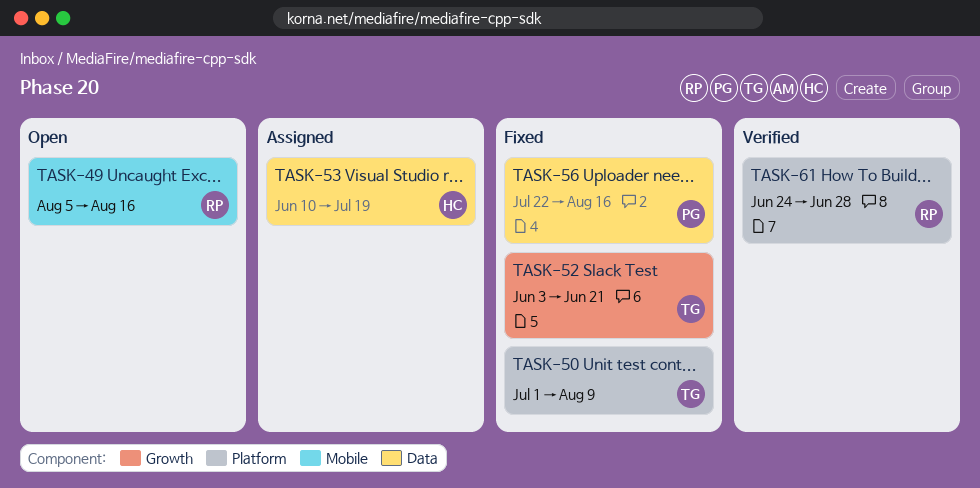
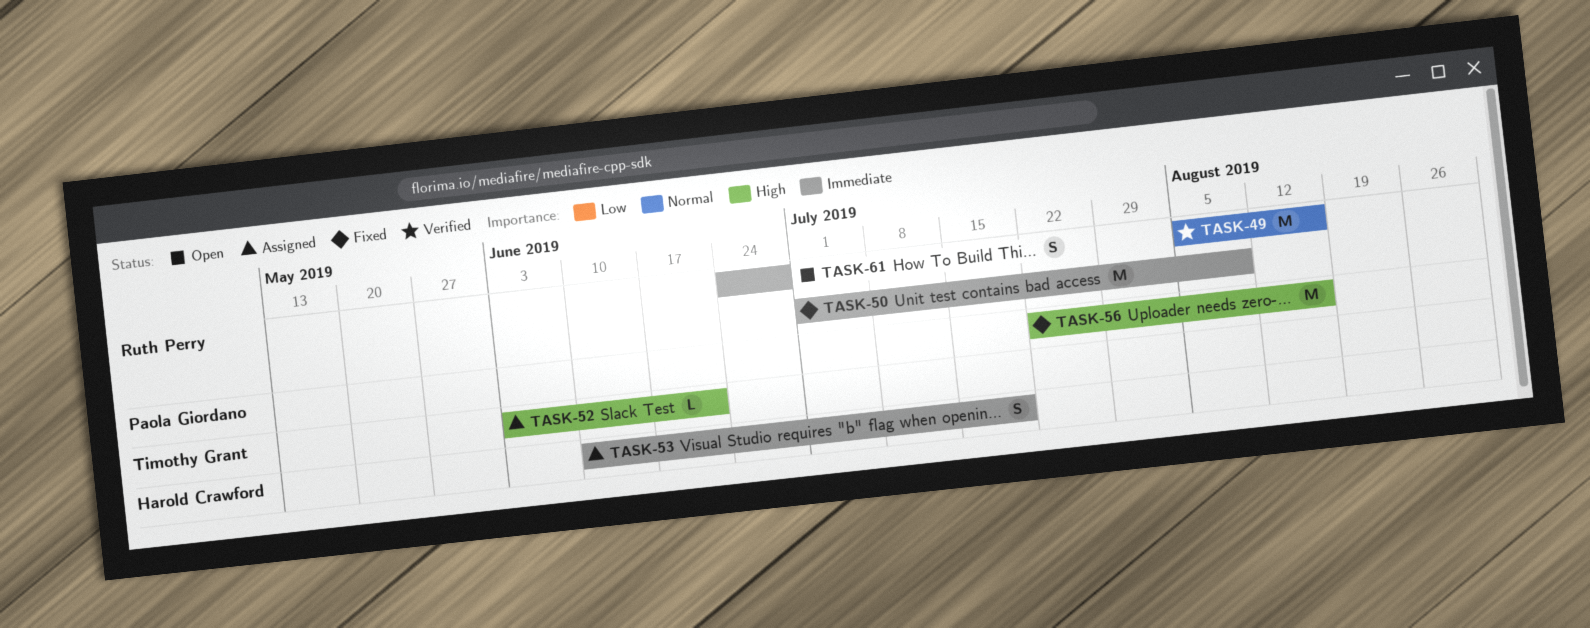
TASK-49, status: Open -> Verified
TASK-50, owner: Timothy Grant -> Ruth Perry
TASK-52, status: Fixed -> Assigned
TASK-61, status: Verified -> Open

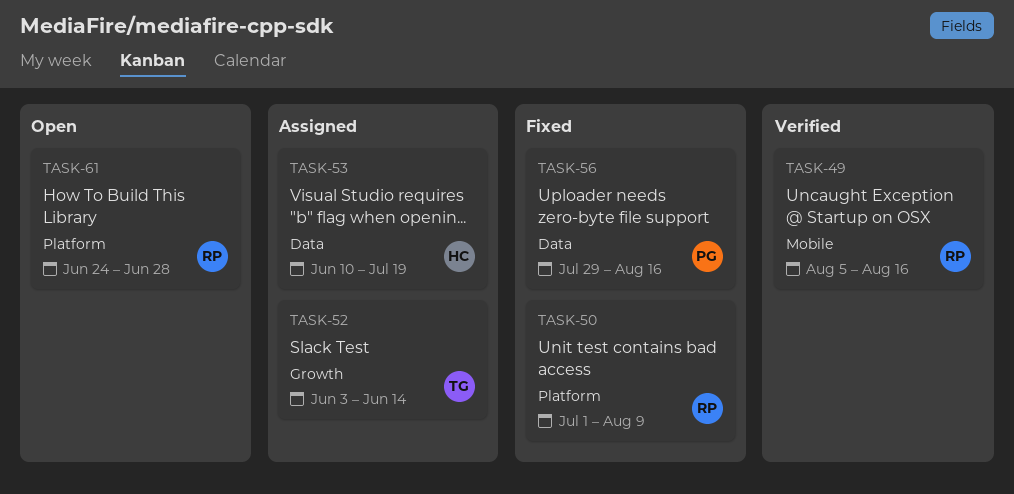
TASK-52, due: Jun 21 -> Jun 14
TASK-56, start: Jul 22 -> Jul 29

